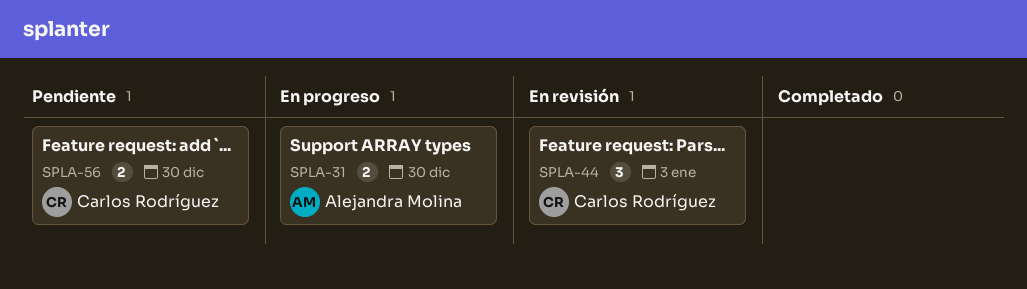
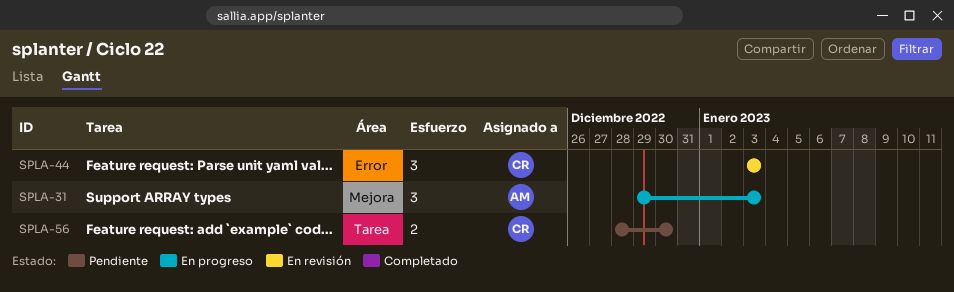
SPLA-31, estimate: 2 -> 3
SPLA-31, due: Dec 30 -> Jan 3

